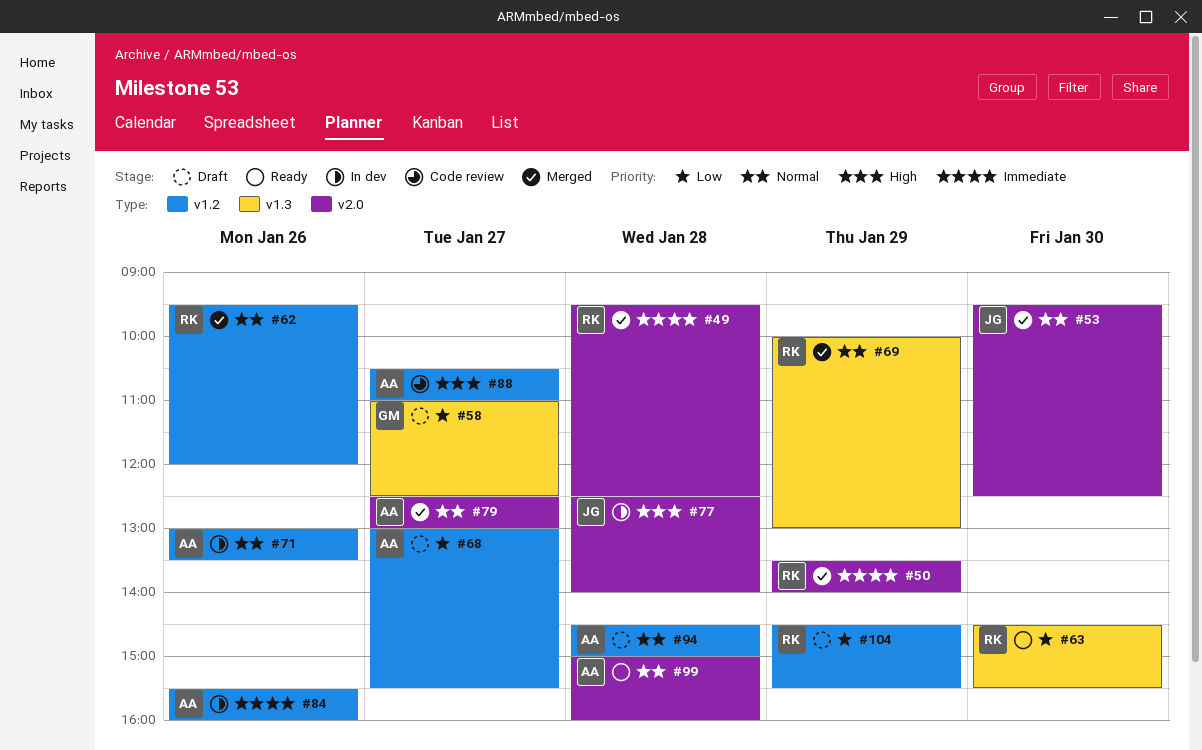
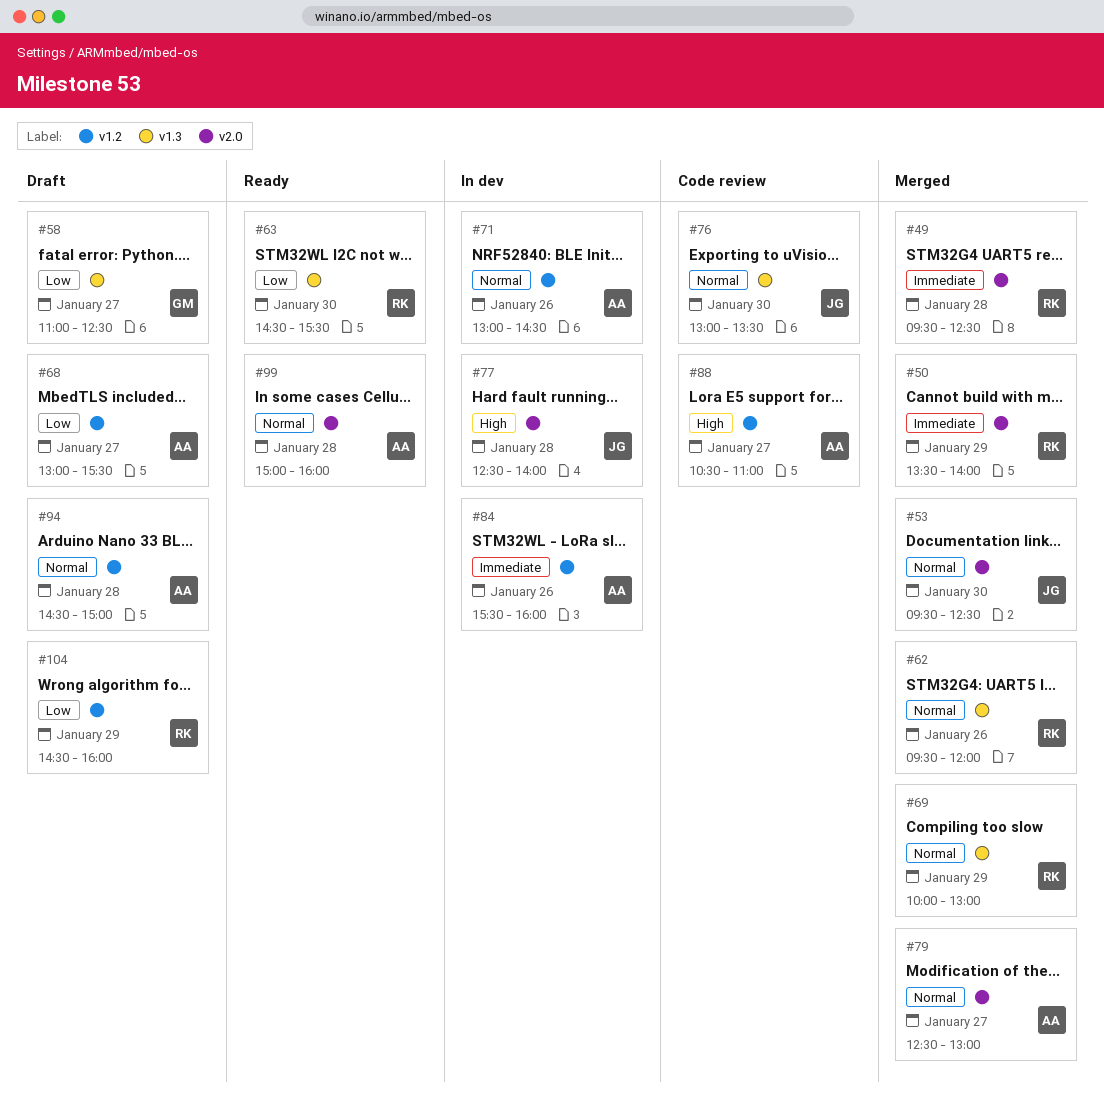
#62, label: v1.2 -> v1.3
#71, ends: 13:30 -> 14:30
#76: none -> present
#104, ends: 15:30 -> 16:00

